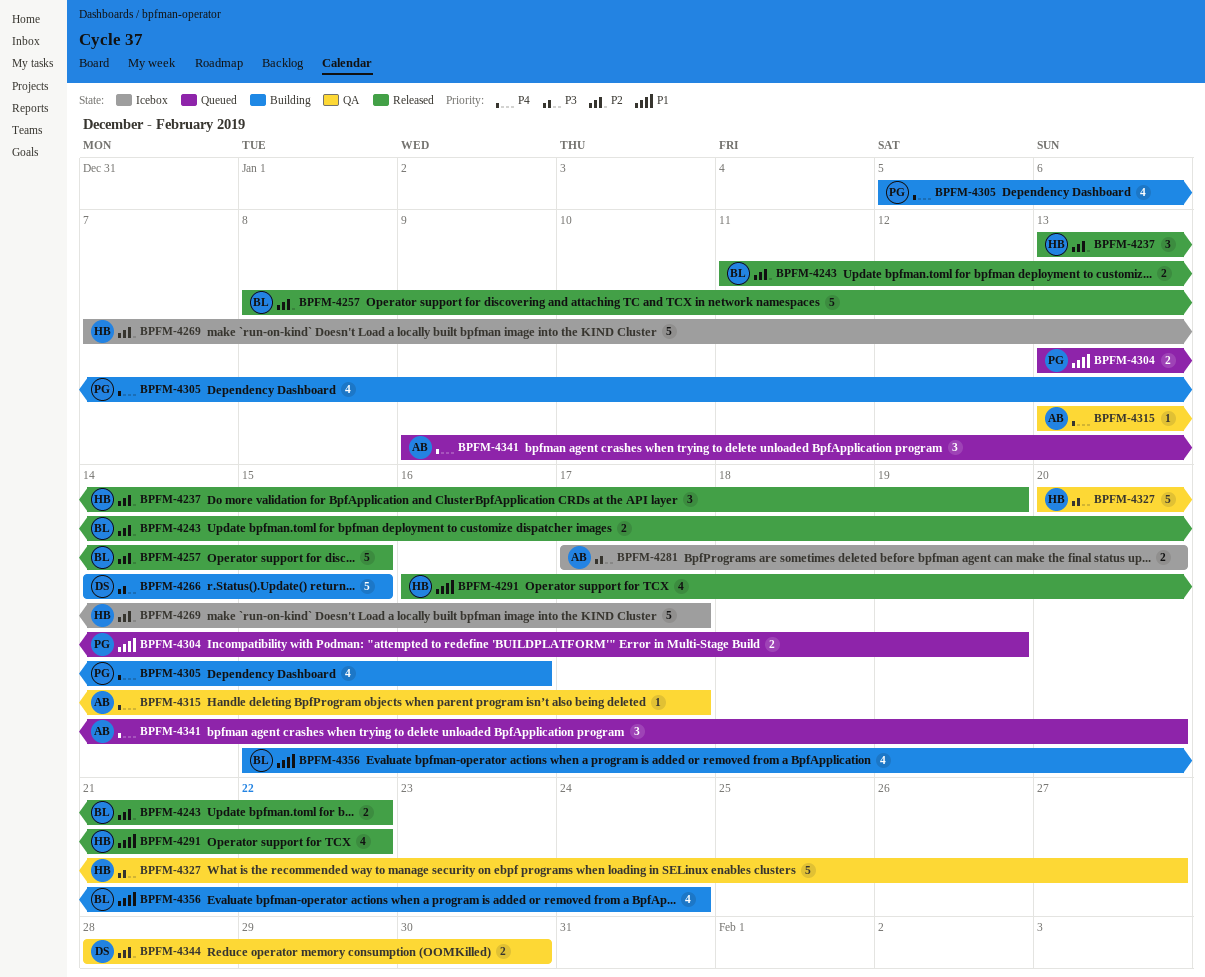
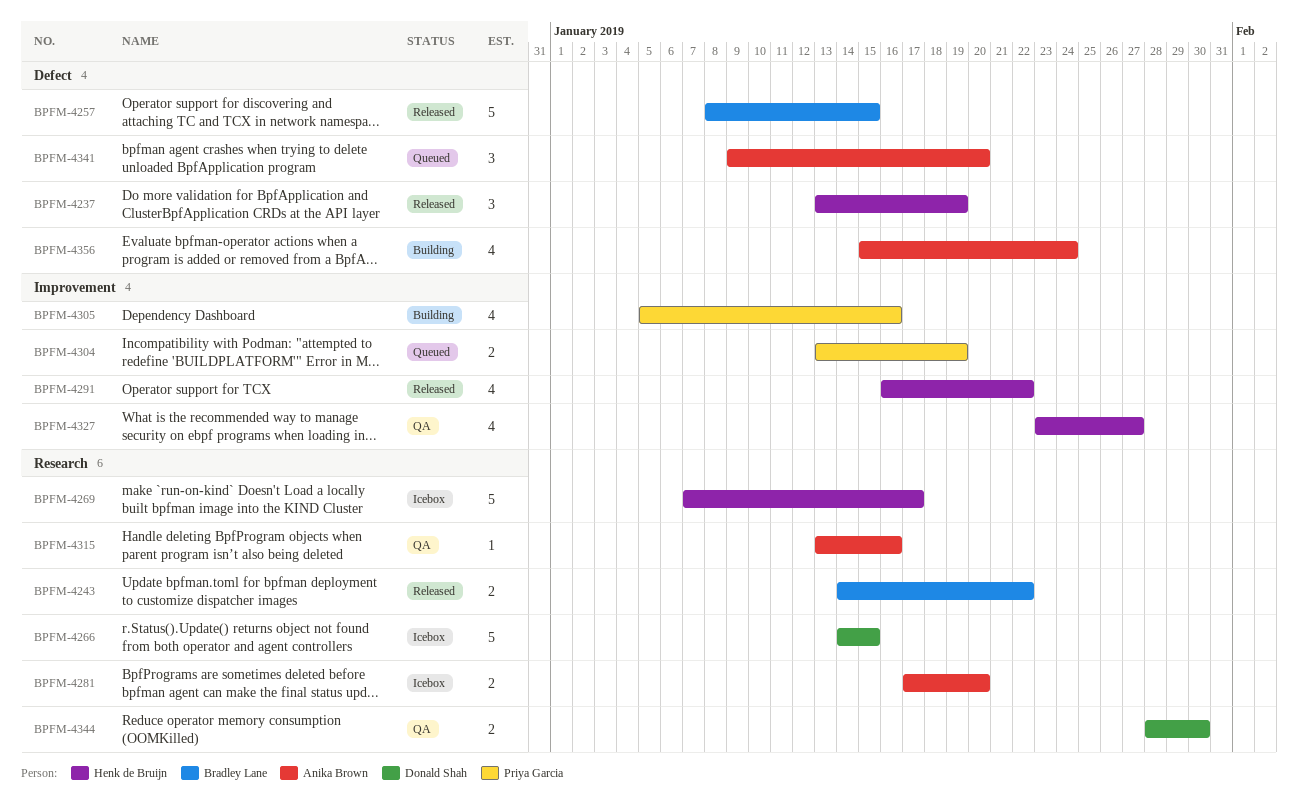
BPFM-4243, start: Jan 11 -> Jan 14
BPFM-4266, status: Building -> Icebox
BPFM-4315, due: Jan 17 -> Jan 16
BPFM-4327, estimate: 5 -> 4
BPFM-4327, start: Jan 20 -> Jan 23
BPFM-4356, owner: Bradley Lane -> Anika Brown

